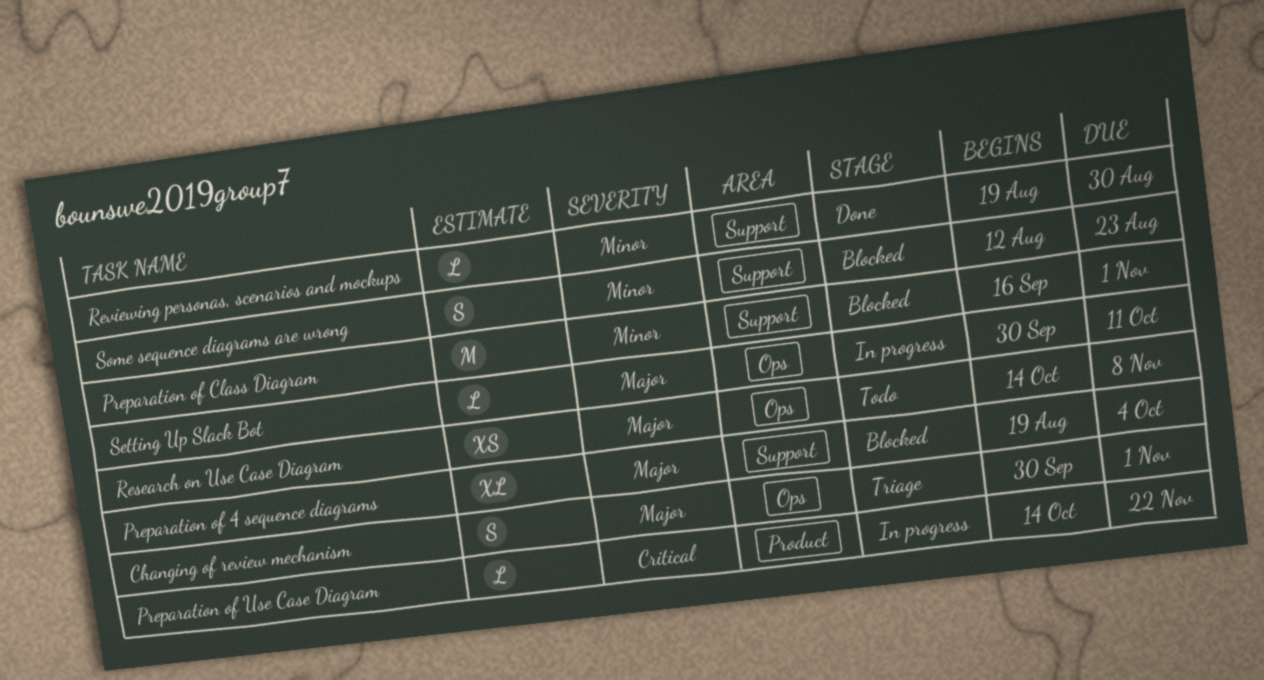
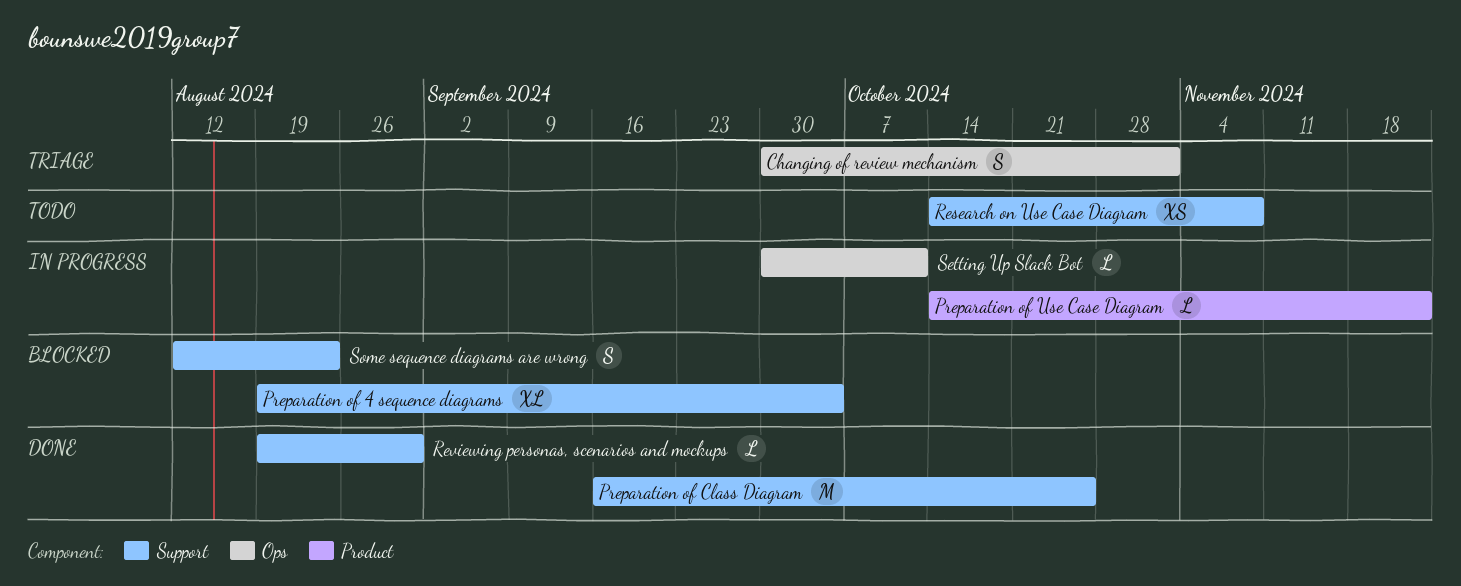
Preparation of Class Diagram, status: Blocked -> Done
Preparation of Class Diagram, due: Nov 1 -> Oct 25
Research on Use Case Diagram, label: Ops -> Support

